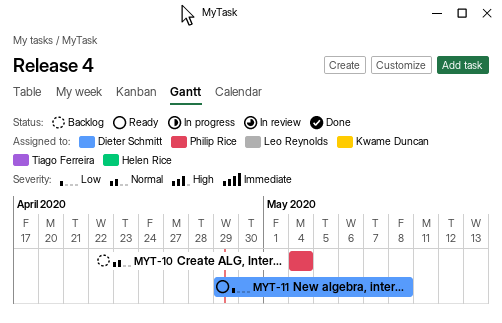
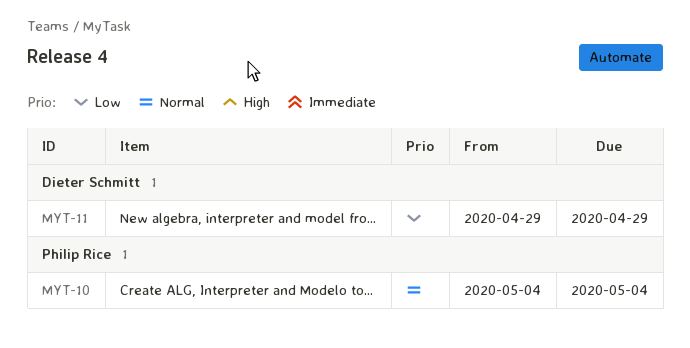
MYT-11, due: May 8 -> Apr 29

